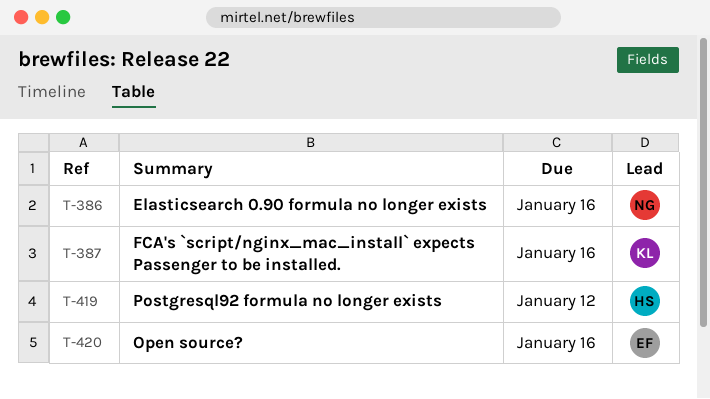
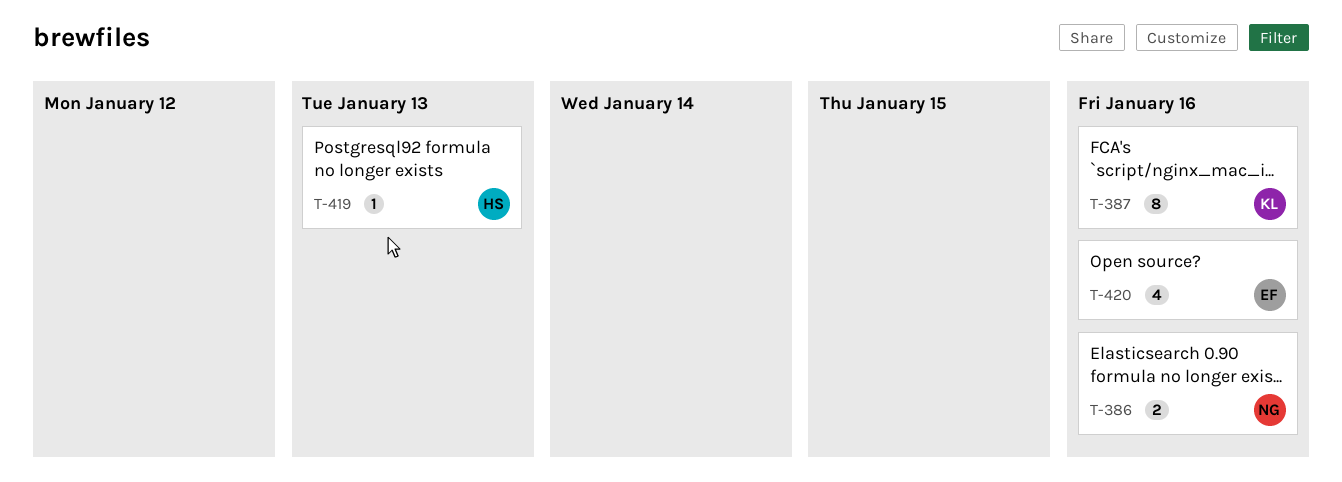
T-419, due: Jan 12 -> Jan 13

